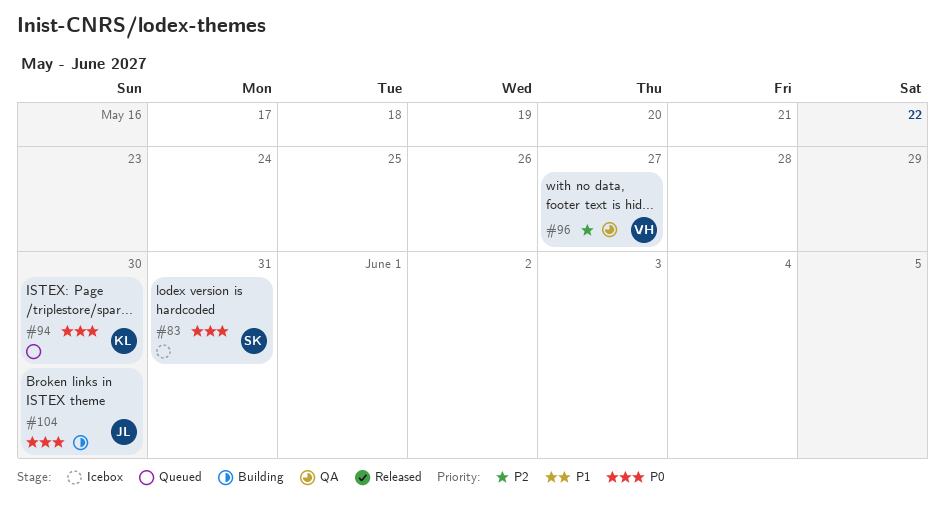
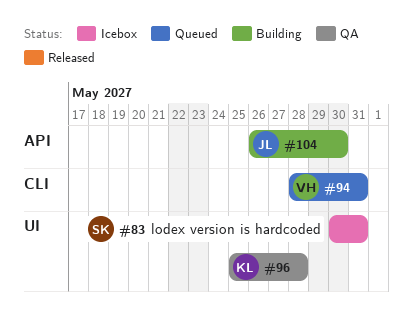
#94, owner: KL -> VH
#94, due: May 30 -> May 31
#96, owner: VH -> KL
#96, due: May 27 -> May 28

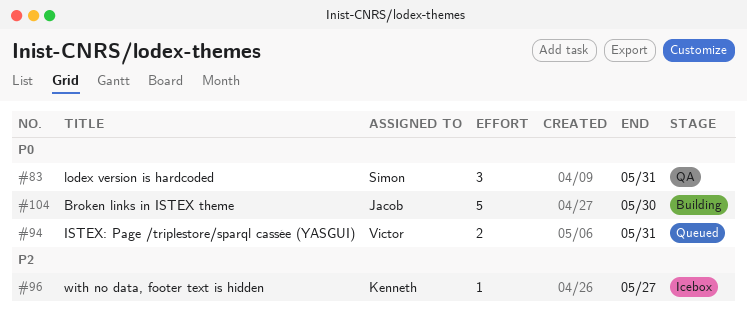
#83, status: Icebox -> QA
#96, status: QA -> Icebox
#96, due: May 28 -> May 27

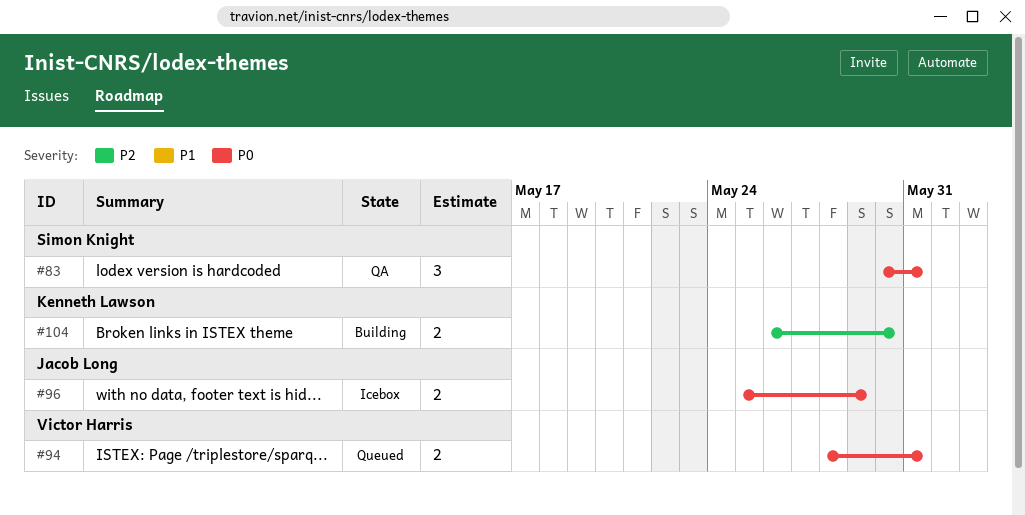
#96, owner: Kenneth Lawson -> Jacob Long
#96, priority: P2 -> P0
#96, estimate: 1 -> 2
#96, due: May 27 -> May 29
#104, owner: Jacob Long -> Kenneth Lawson
#104, priority: P0 -> P2
#104, estimate: 5 -> 2

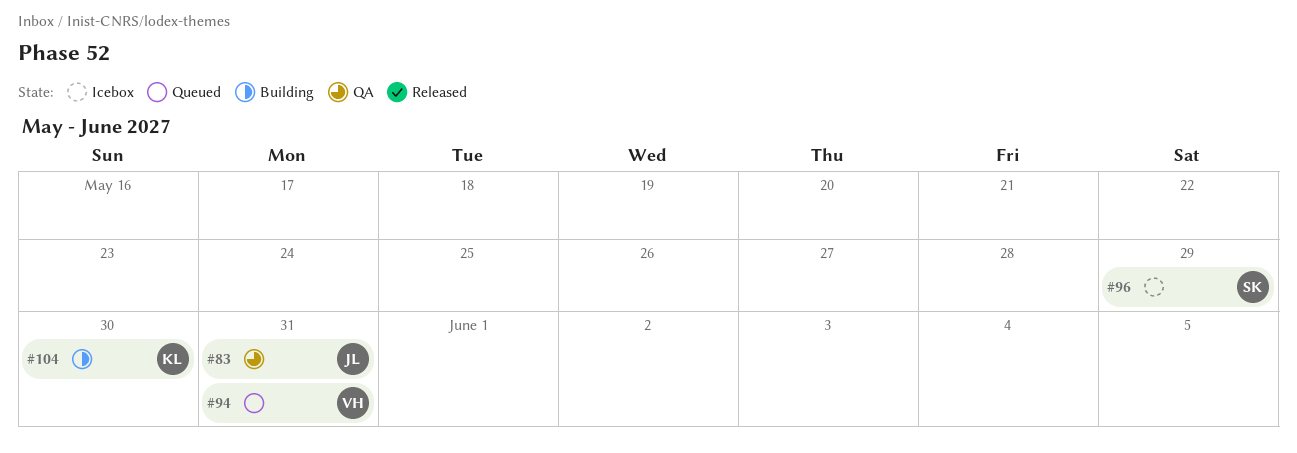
#83, owner: Simon Knight -> Jacob Long
#96, owner: Jacob Long -> Simon Knight

